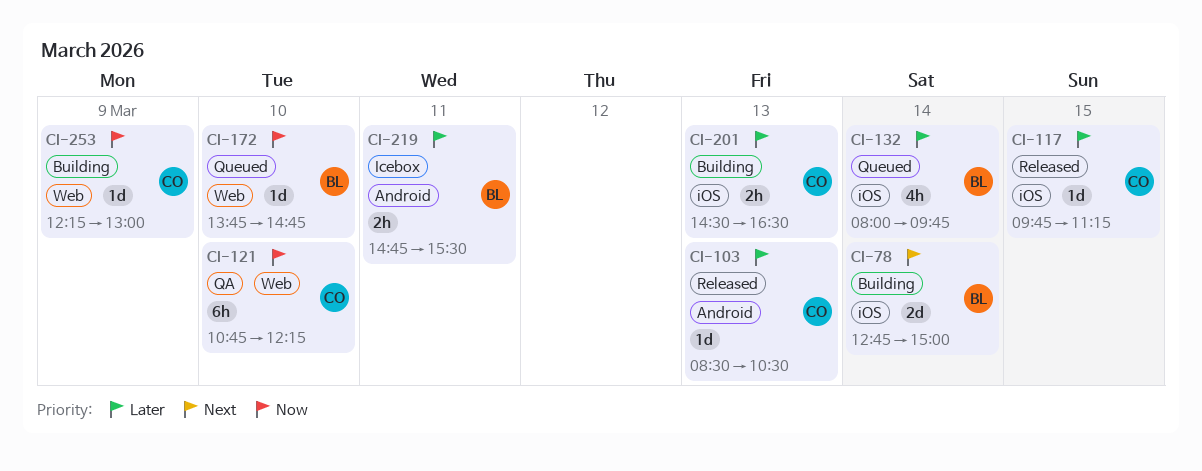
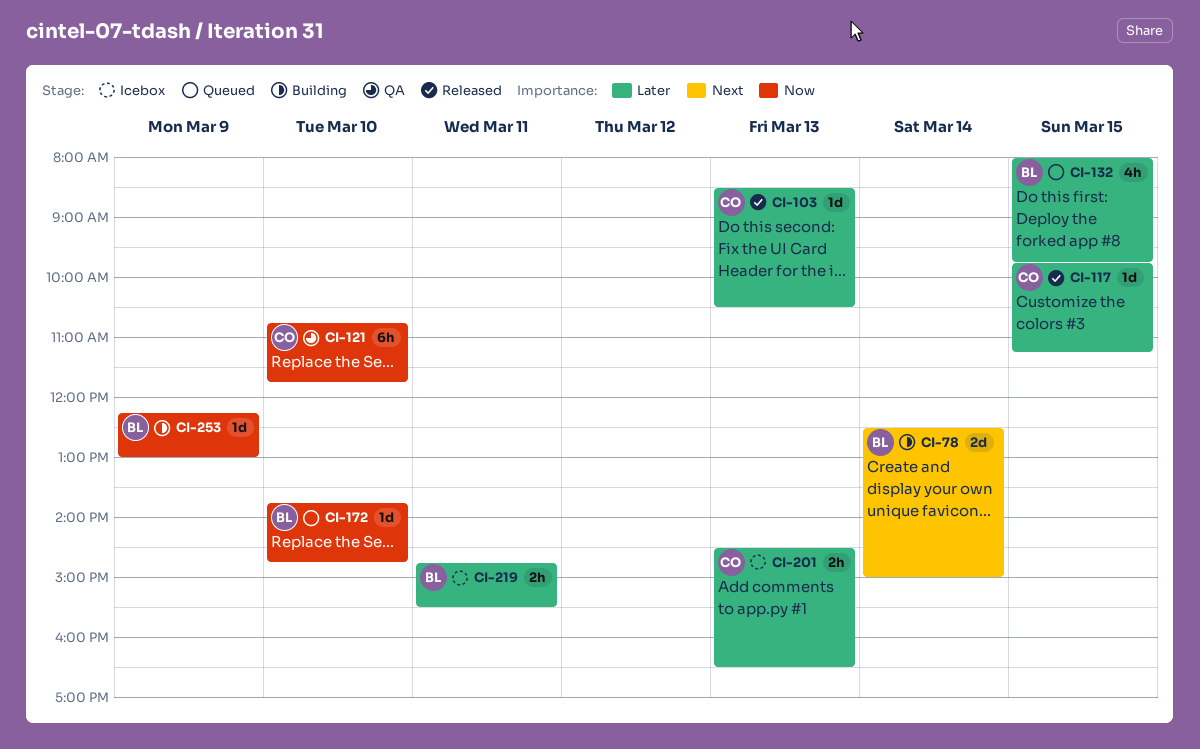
CI-78, begins: 12:45 -> 12:30
CI-121, ends: 12:15 -> 11:45
CI-132, day: Mar 14 -> Mar 15
CI-201, status: Building -> Icebox
CI-253, owner: CO -> BL

